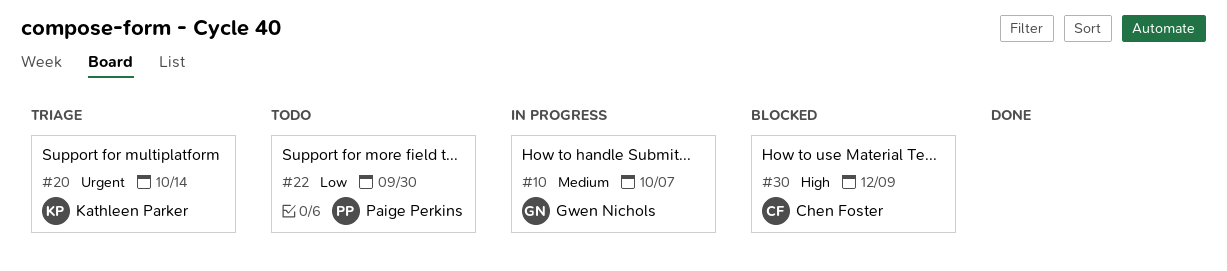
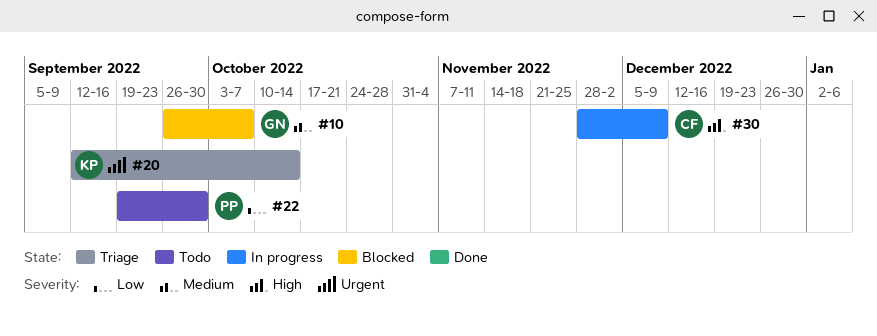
#10, status: In progress -> Blocked
#30, status: Blocked -> In progress

